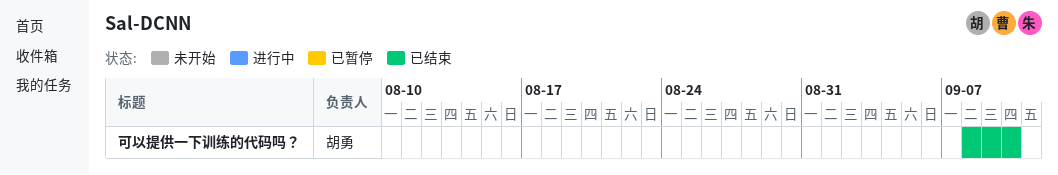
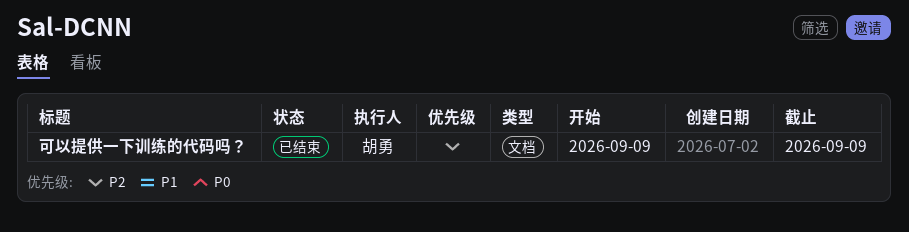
可以提供一下训练的代码吗？, start: Sep 8 -> Sep 9
可以提供一下训练的代码吗？, due: Sep 10 -> Sep 9

